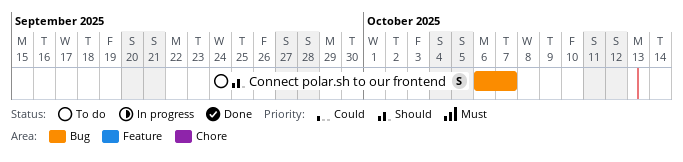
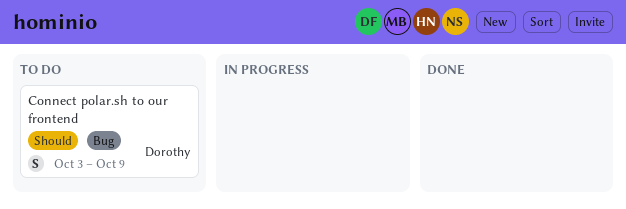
Connect polar.sh to our frontend, start: Oct 6 -> Oct 3
Connect polar.sh to our frontend, due: Oct 7 -> Oct 9

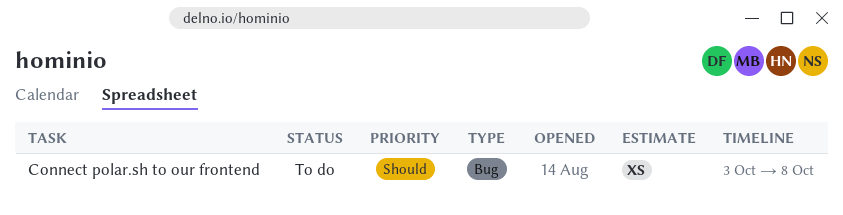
Connect polar.sh to our frontend, estimate: S -> XS
Connect polar.sh to our frontend, due: Oct 9 -> Oct 8

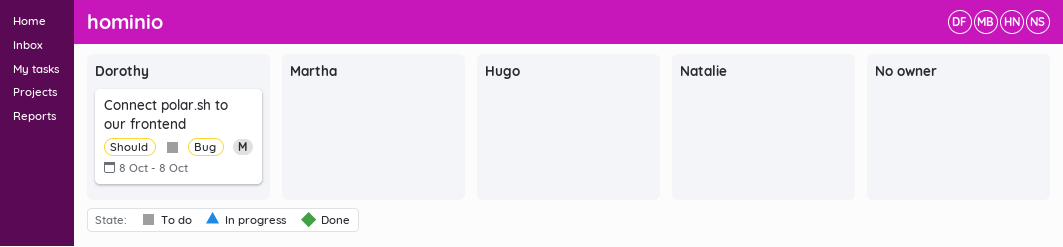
Connect polar.sh to our frontend, estimate: XS -> M
Connect polar.sh to our frontend, start: Oct 3 -> Oct 8

